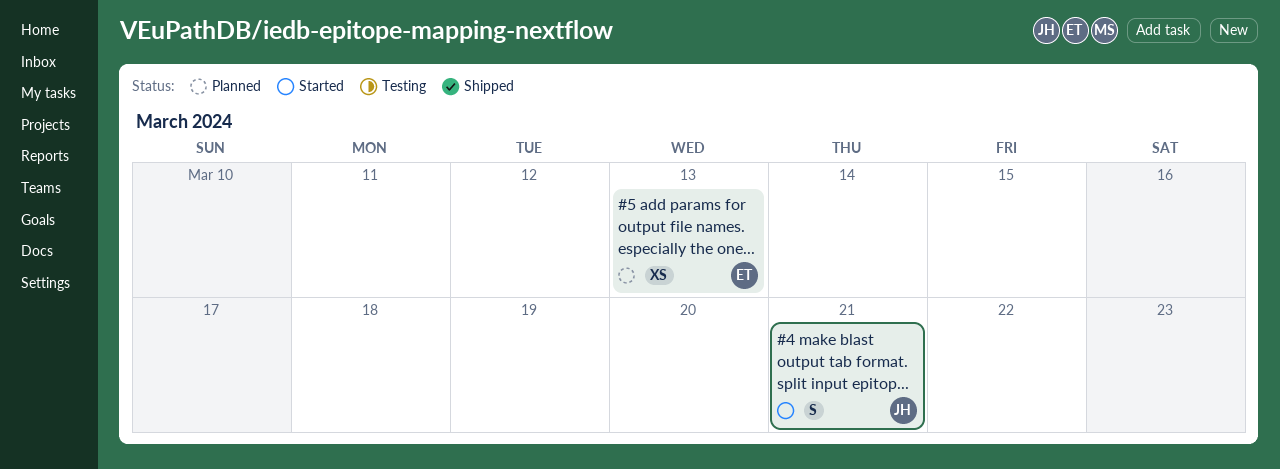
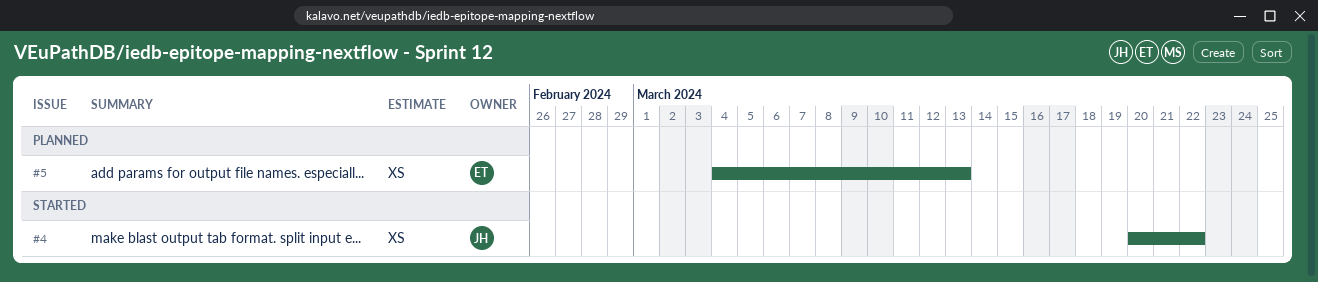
#4, estimate: S -> XS
#4, due: Mar 21 -> Mar 22

